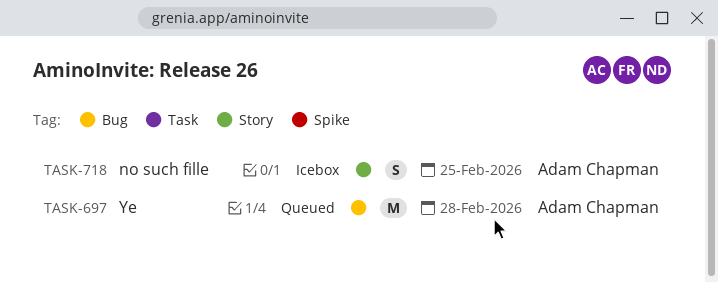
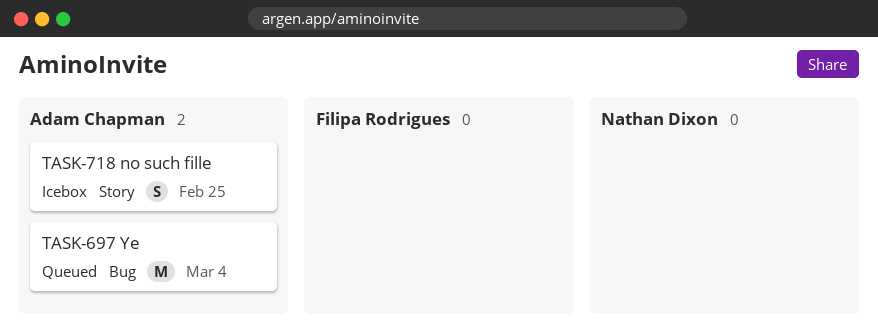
TASK-697, due: Feb 28 -> Mar 4

